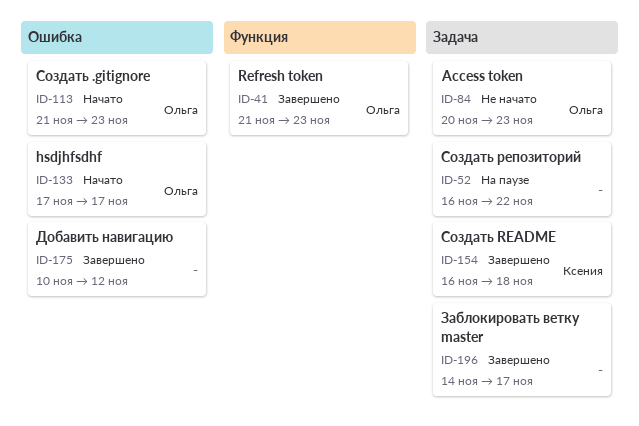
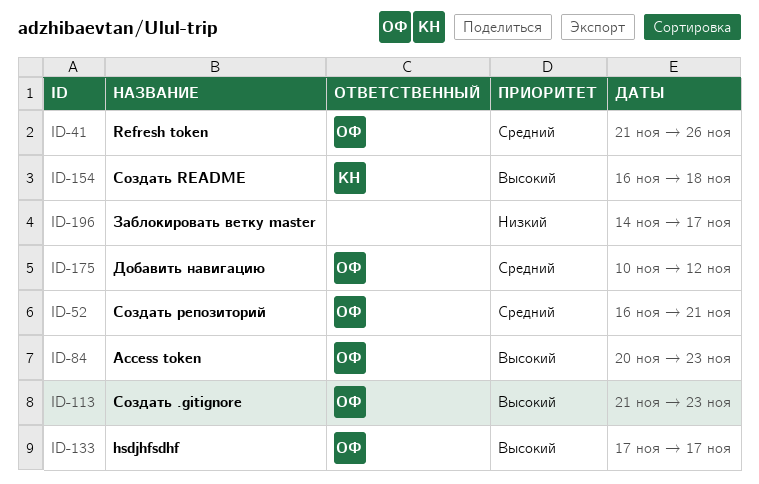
ID-41, due: Nov 23 -> Nov 26
ID-52, owner: none -> Ольга
ID-52, due: Nov 22 -> Nov 21
ID-175, owner: none -> Ольга

